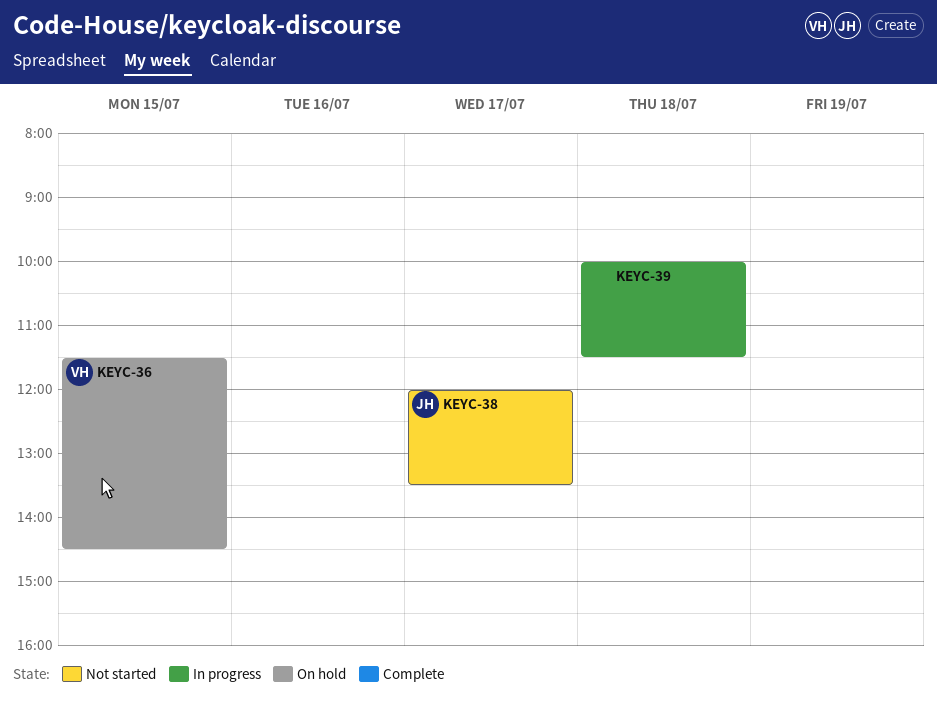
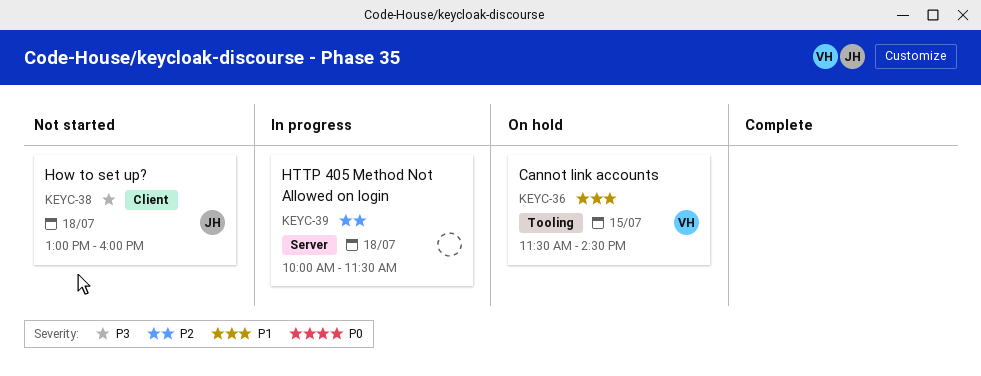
KEYC-38, day: Jul 17 -> Jul 18
KEYC-38, begins: 12:00 -> 13:00
KEYC-38, ends: 13:30 -> 16:00

